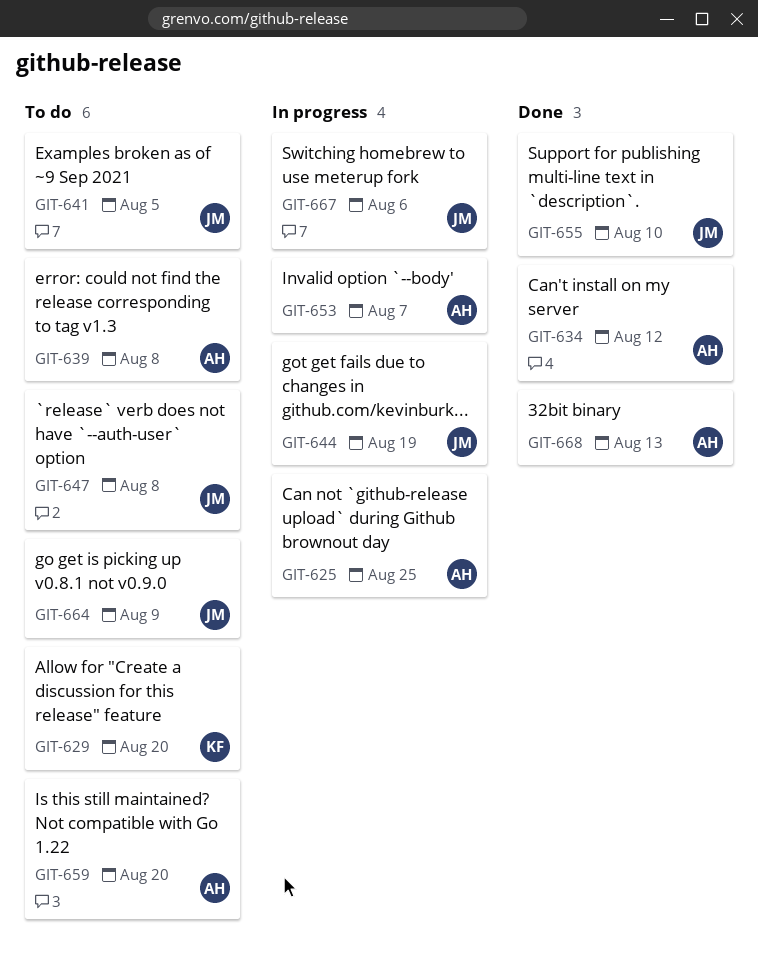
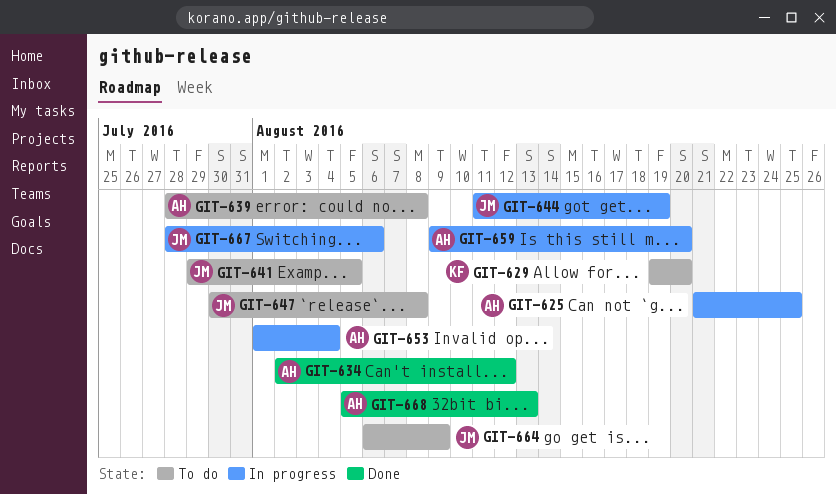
GIT-653, due: Aug 7 -> Aug 4
GIT-655: present -> none
GIT-659, status: To do -> In progress

